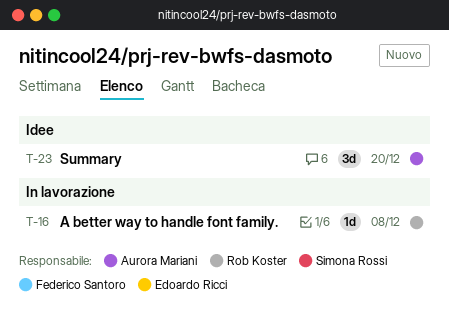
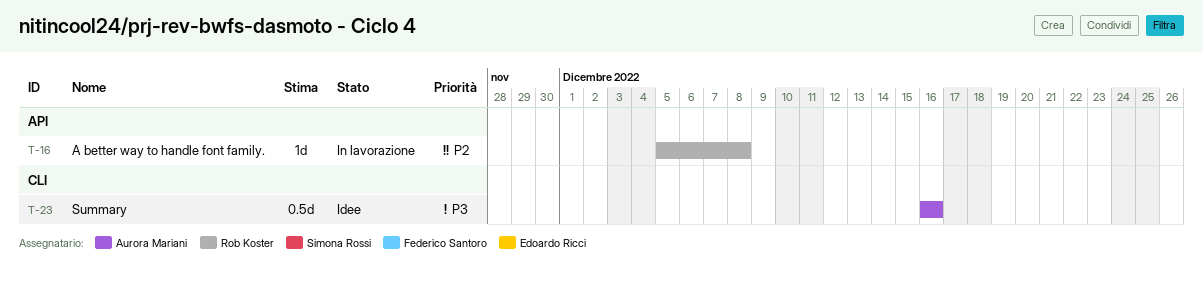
T-23, estimate: 3d -> 0.5d
T-23, due: Dec 20 -> Dec 16

